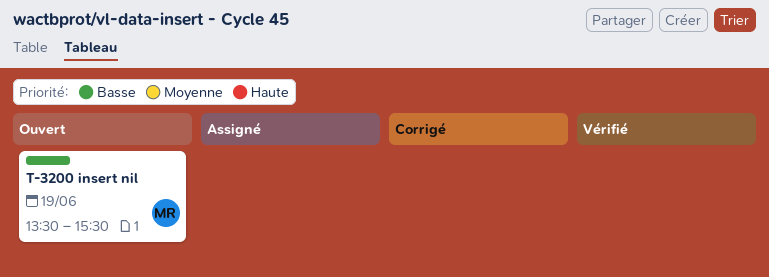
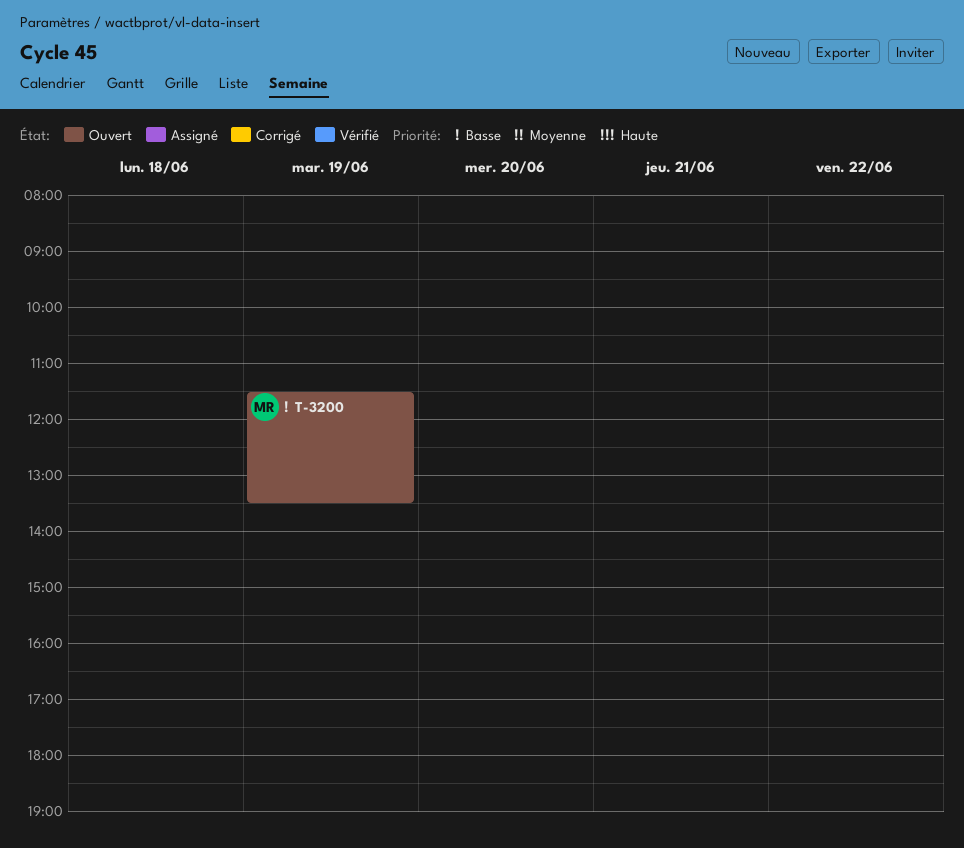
T-3200, begins: 13:30 -> 11:30
T-3200, ends: 15:30 -> 13:30

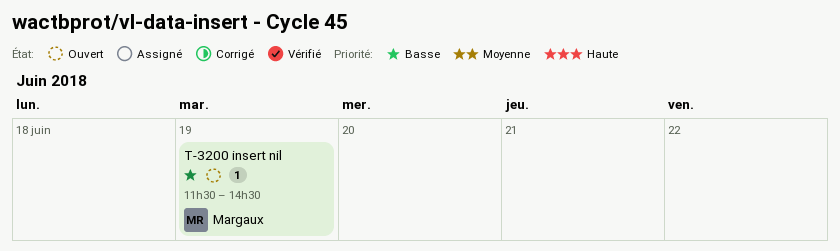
T-3200, ends: 13:30 -> 14:30

